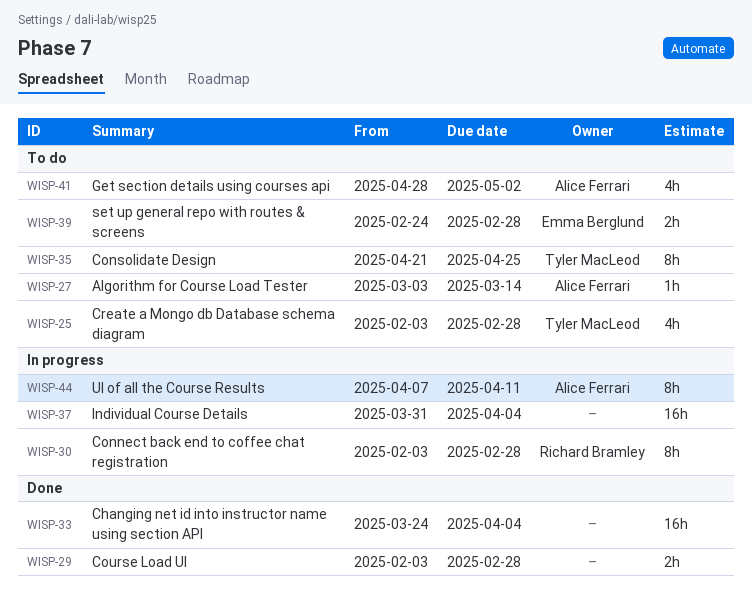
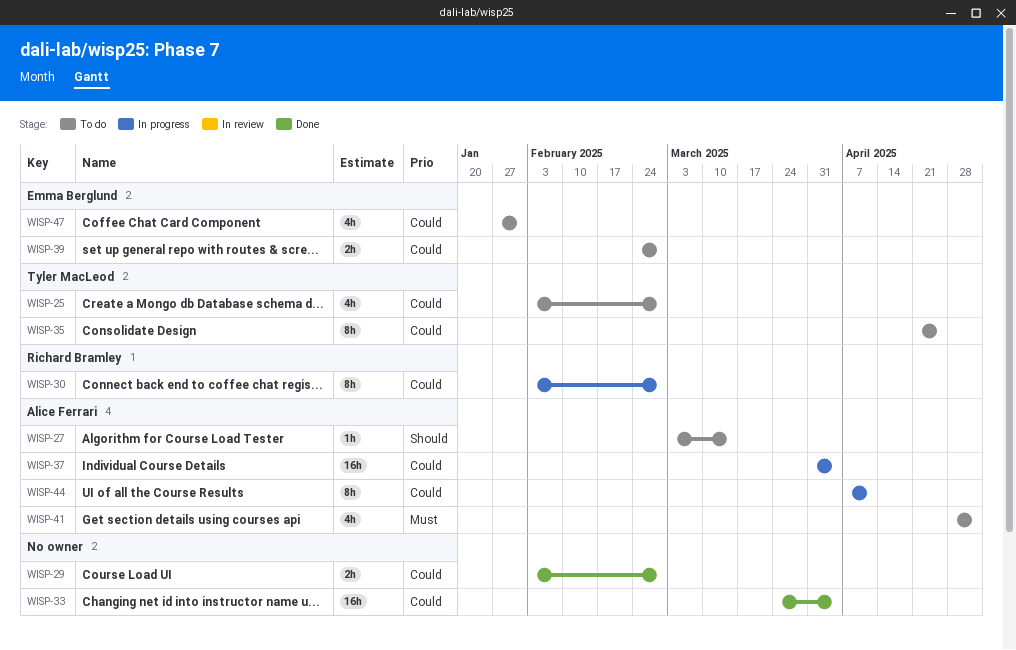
WISP-37, owner: none -> Alice Ferrari
WISP-47: none -> present

